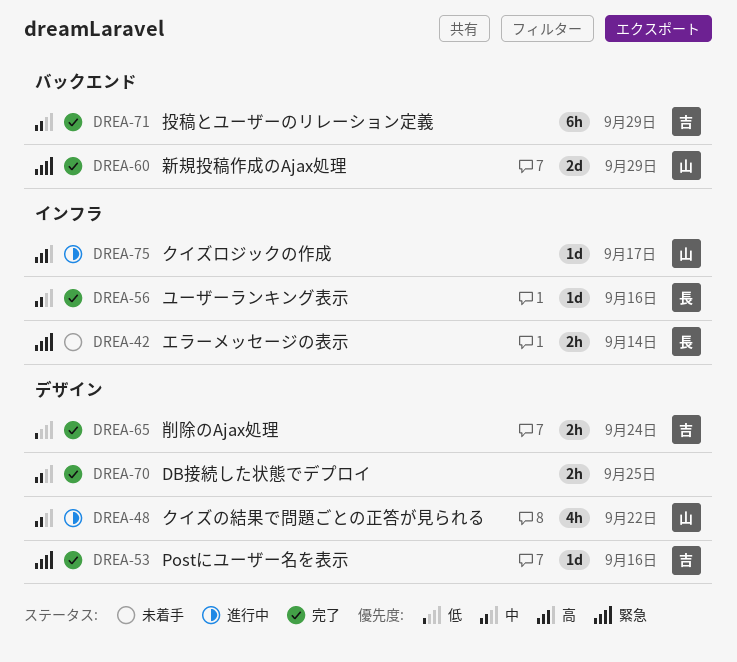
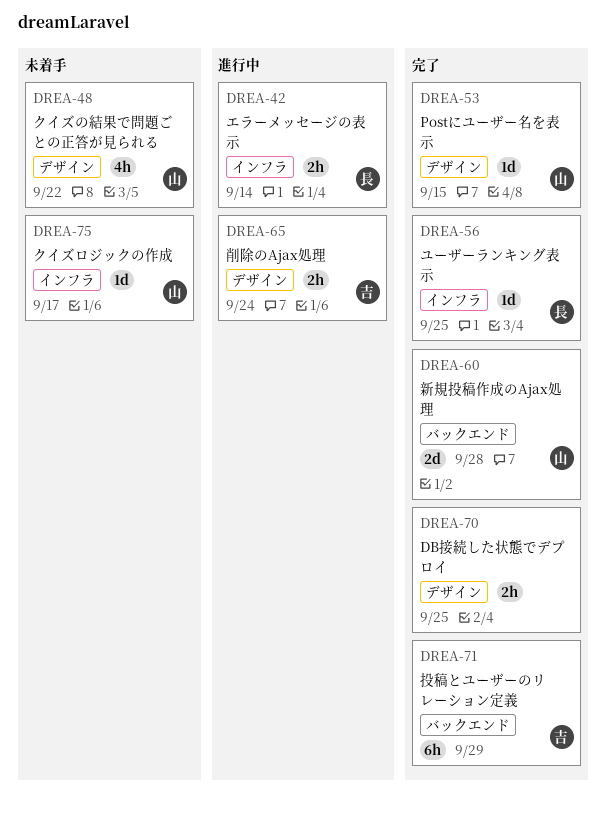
DREA-42, status: 未着手 -> 進行中
DREA-48, status: 進行中 -> 未着手
DREA-53, owner: 吉 -> 山
DREA-53, due: Sep 16 -> Sep 15
DREA-56, due: Sep 16 -> Sep 25
DREA-60, due: Sep 29 -> Sep 28
DREA-65, status: 完了 -> 進行中
DREA-75, status: 進行中 -> 未着手

